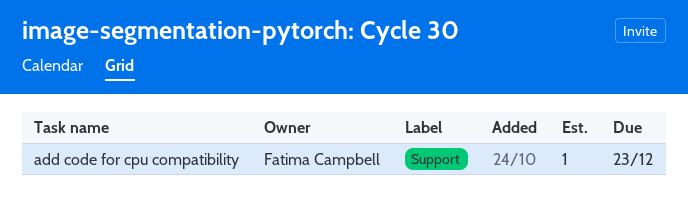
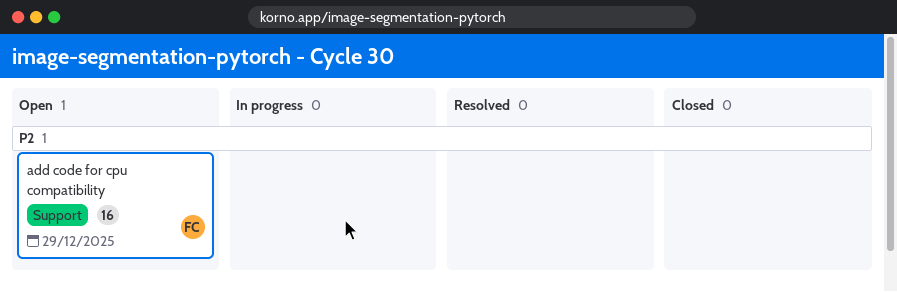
add code for cpu compatibility, estimate: 1 -> 16
add code for cpu compatibility, due: Dec 23 -> Dec 29

